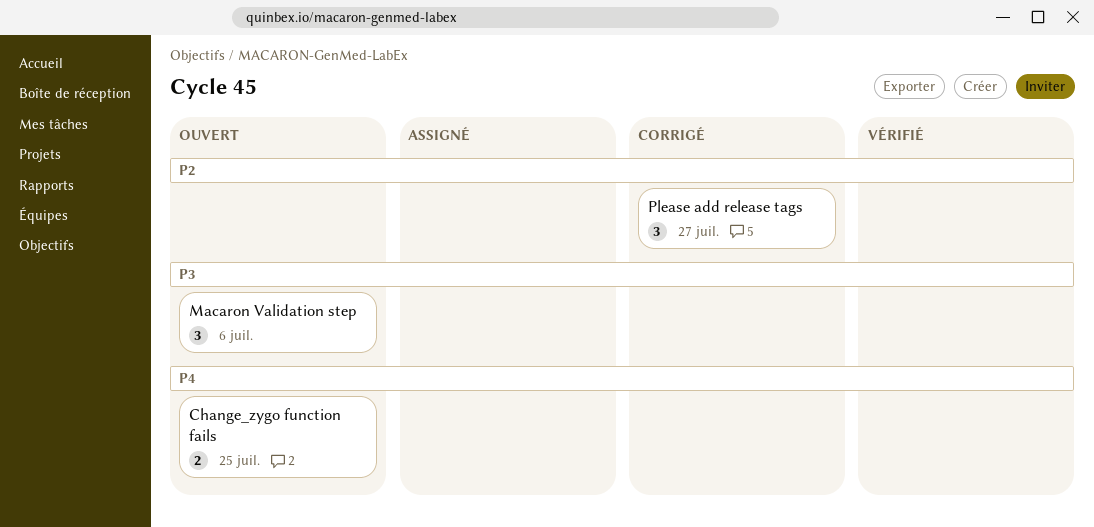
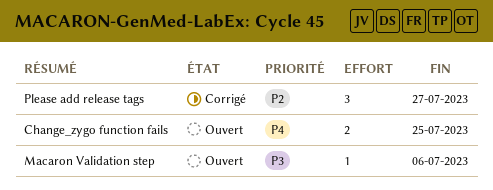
Macaron Validation step, estimate: 3 -> 1

